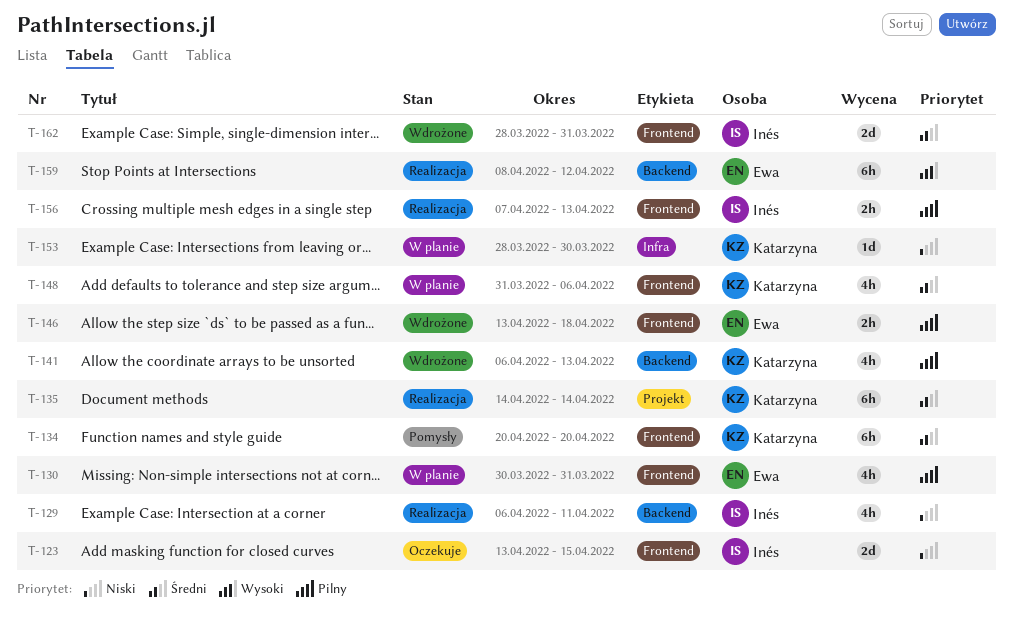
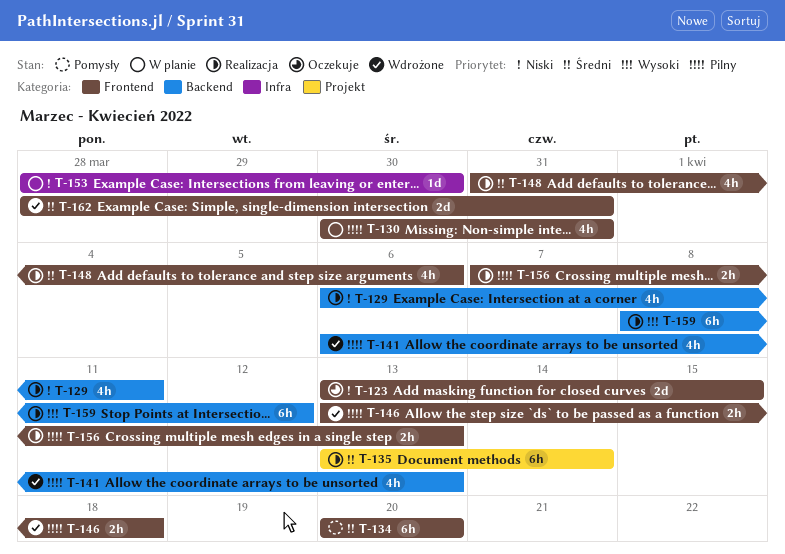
T-135, start: Apr 14 -> Apr 13
T-148, status: W planie -> Realizacja

